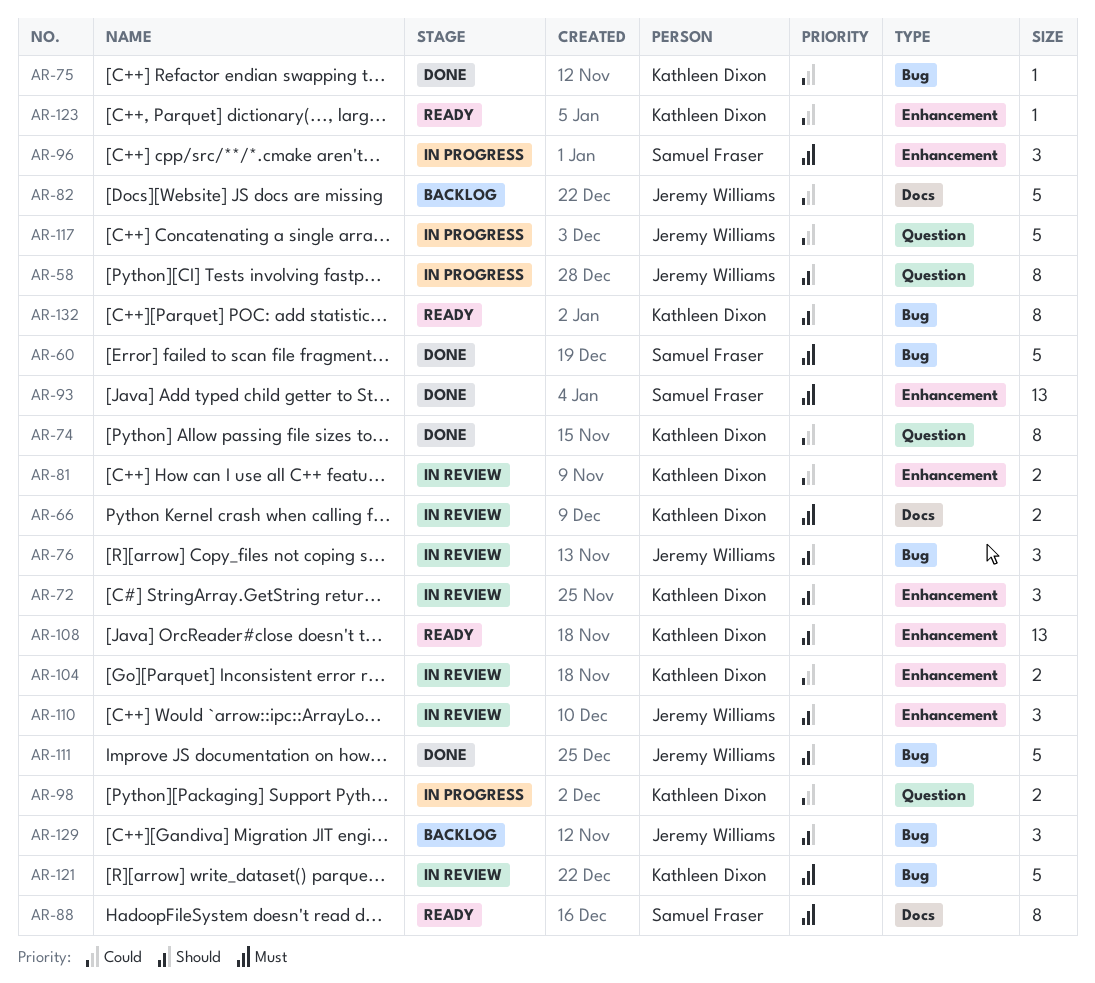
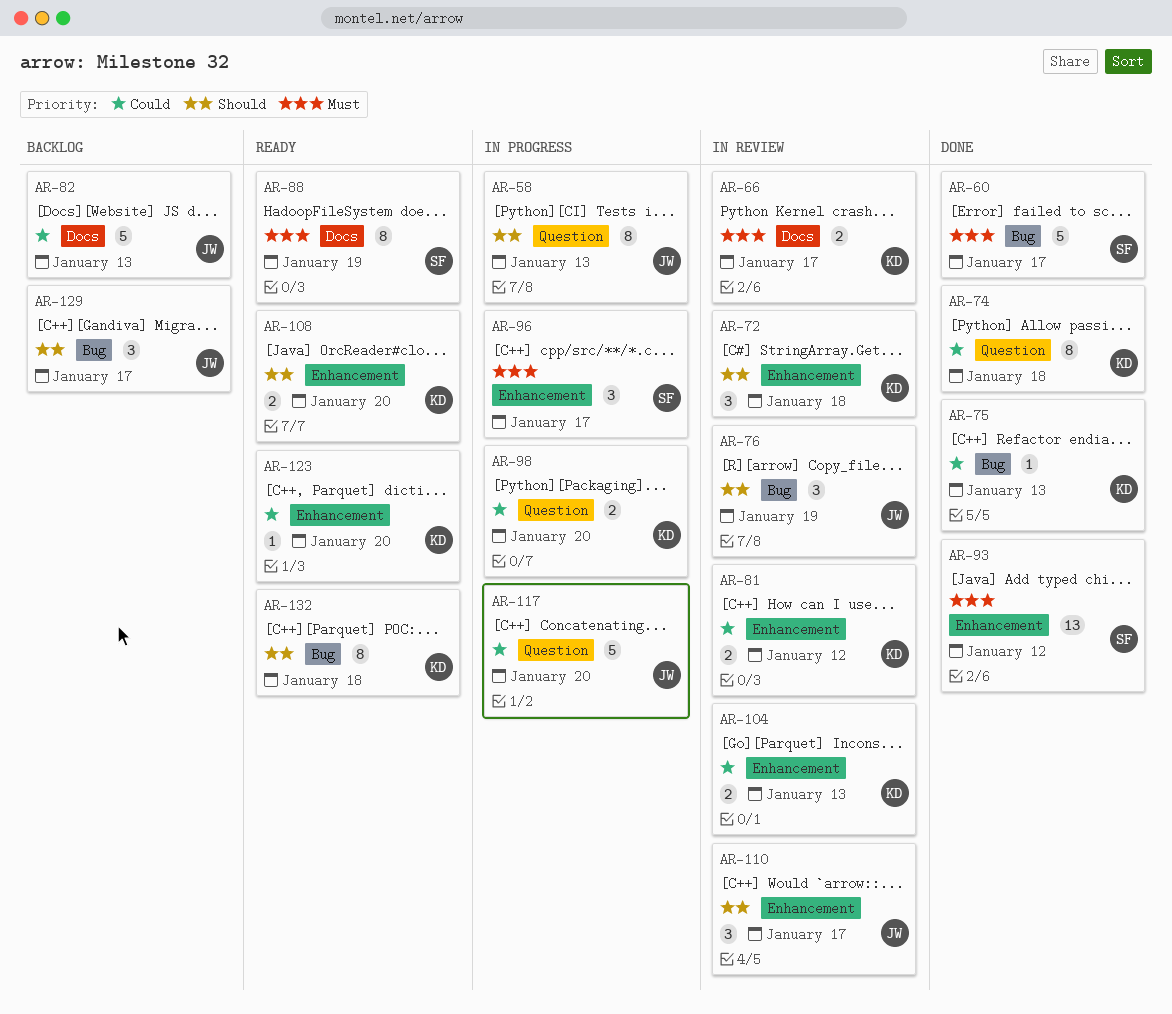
AR-108, estimate: 13 -> 2
AR-111: present -> none
AR-121: present -> none

